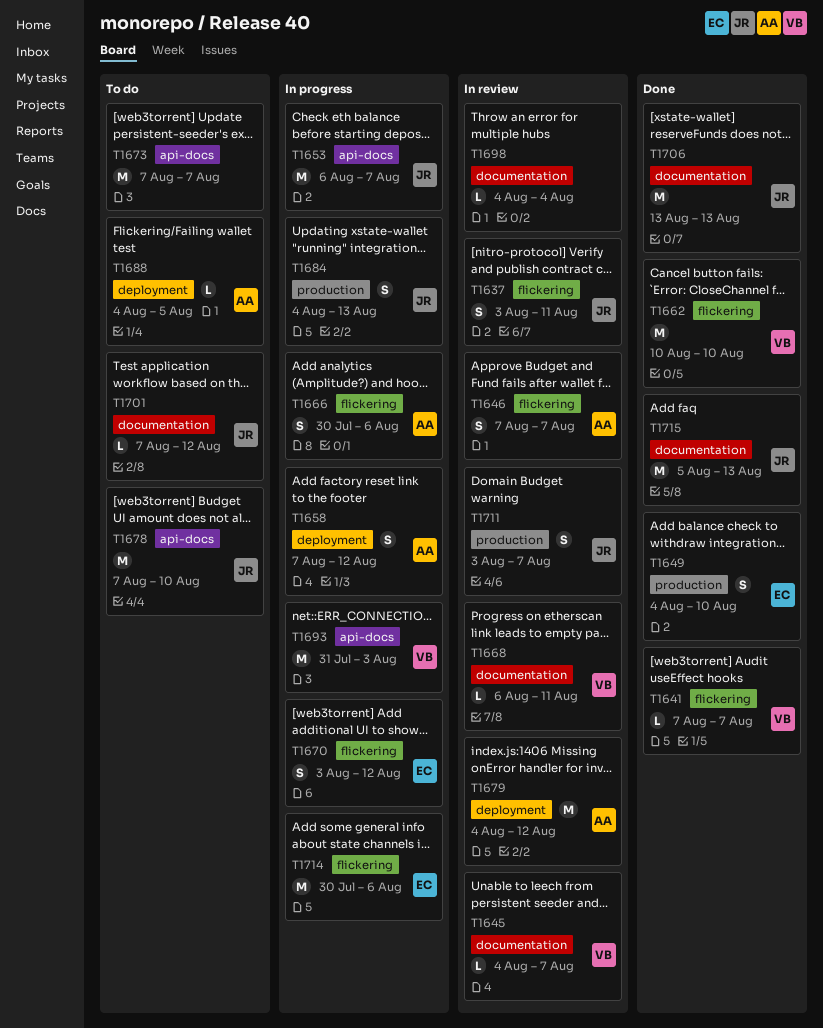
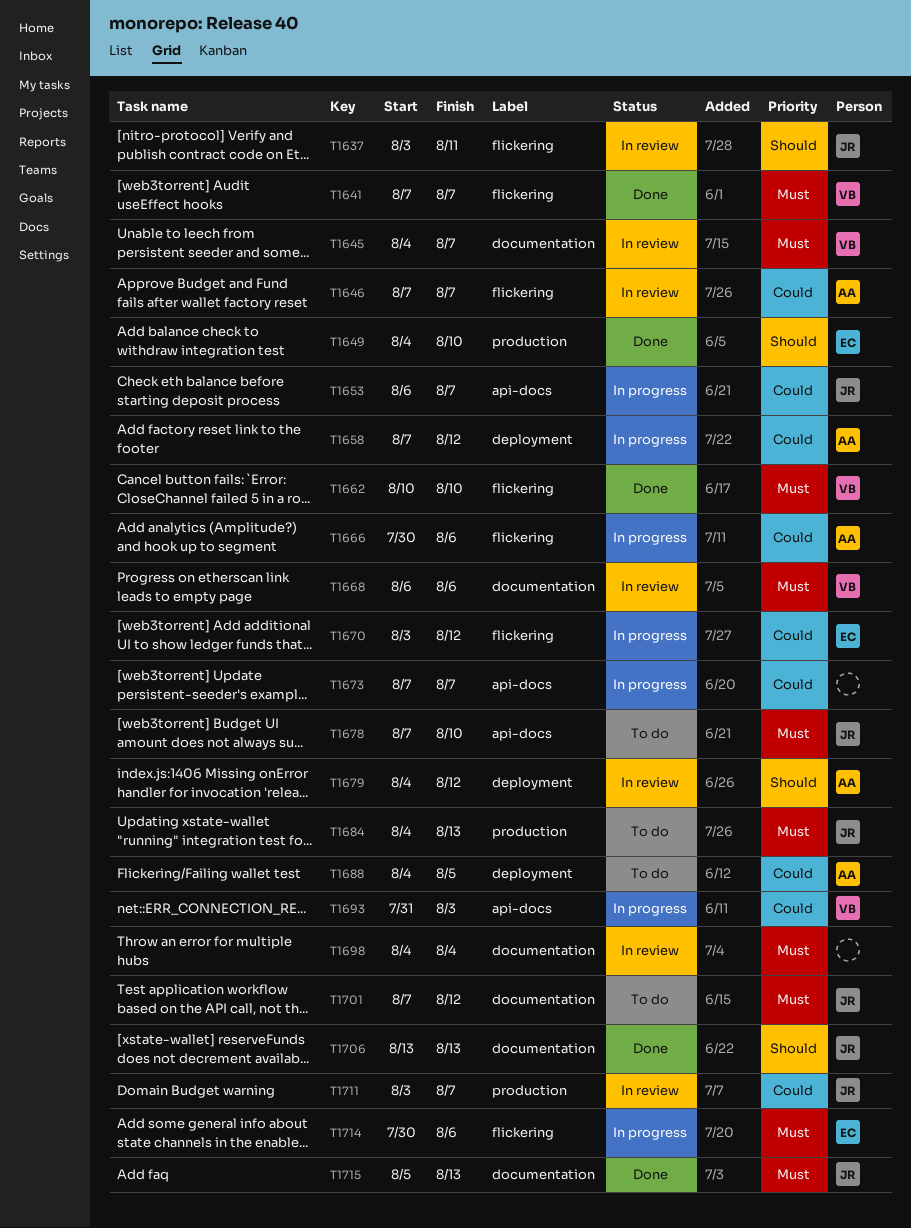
T1668, due: Aug 11 -> Aug 6
T1673, status: To do -> In progress
T1684, status: In progress -> To do

